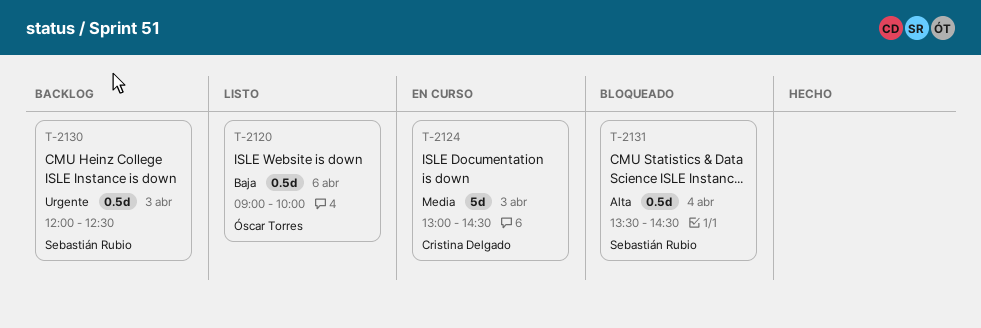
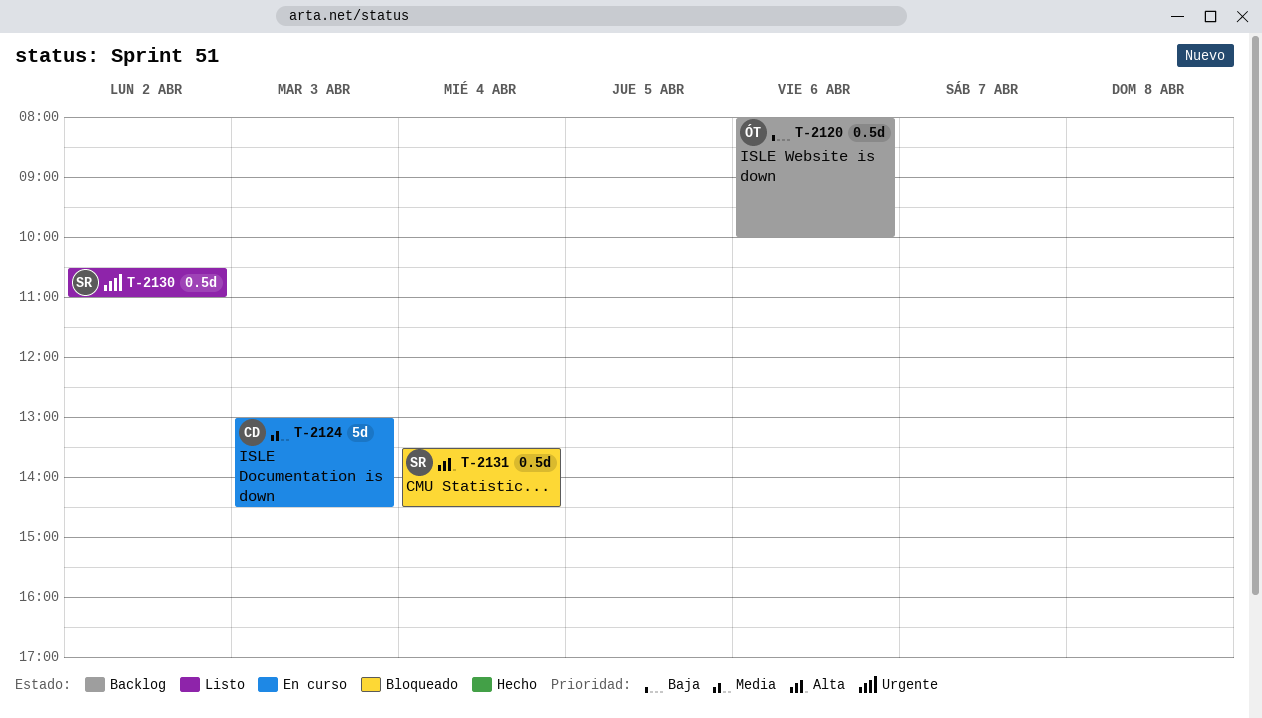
T-2120, status: Listo -> Backlog
T-2120, begins: 09:00 -> 08:00
T-2130, status: Backlog -> Listo
T-2130, day: Apr 3 -> Apr 2
T-2130, begins: 12:00 -> 10:30
T-2130, ends: 12:30 -> 11:00

